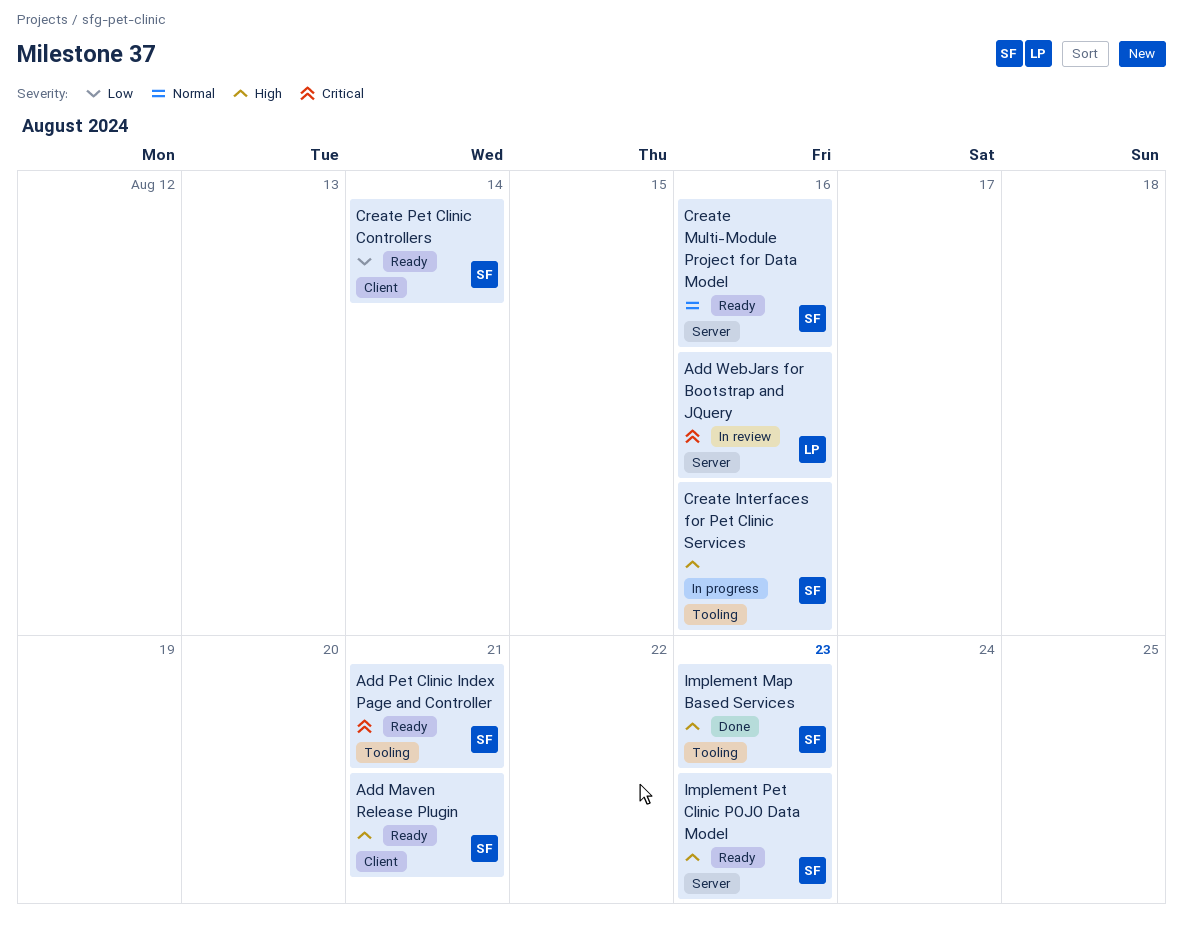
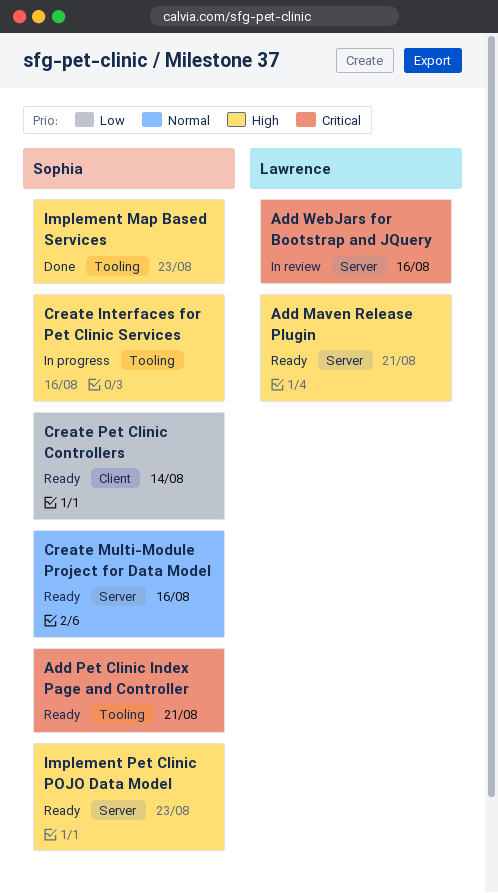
Add Maven Release Plugin, owner: Sophia -> Lawrence
Add Maven Release Plugin, label: Client -> Server

